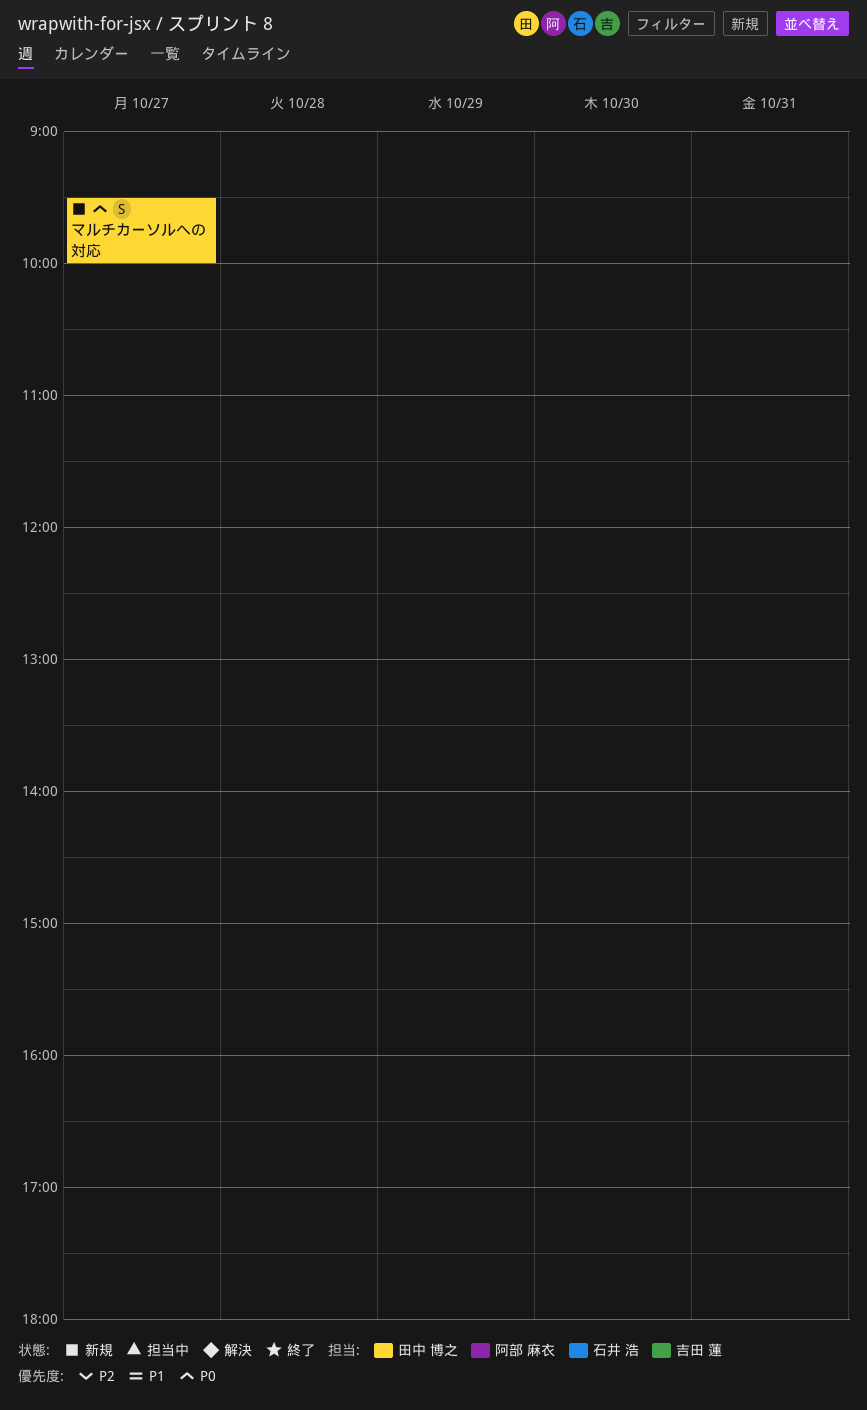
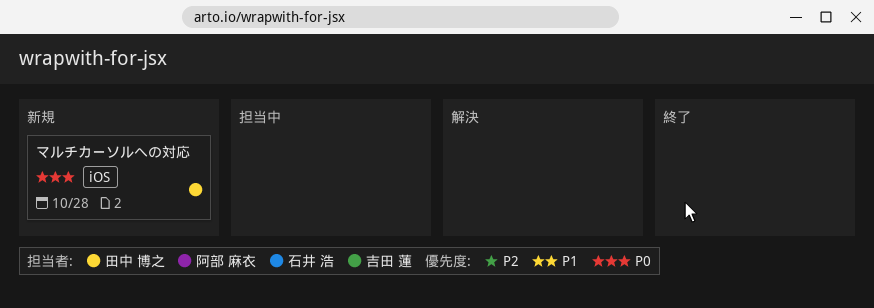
マルチカーソルへの対応, day: Oct 27 -> Oct 28

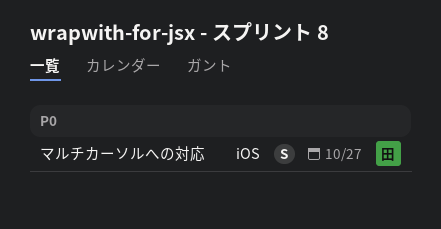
マルチカーソルへの対応, day: Oct 28 -> Oct 27

